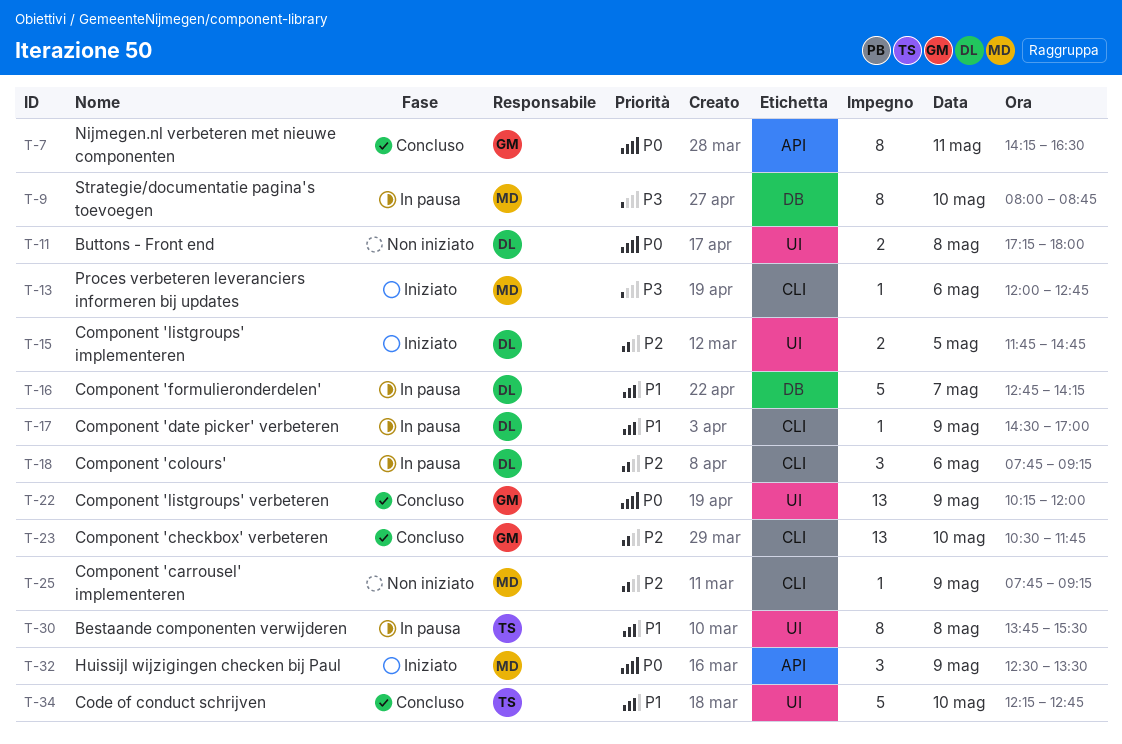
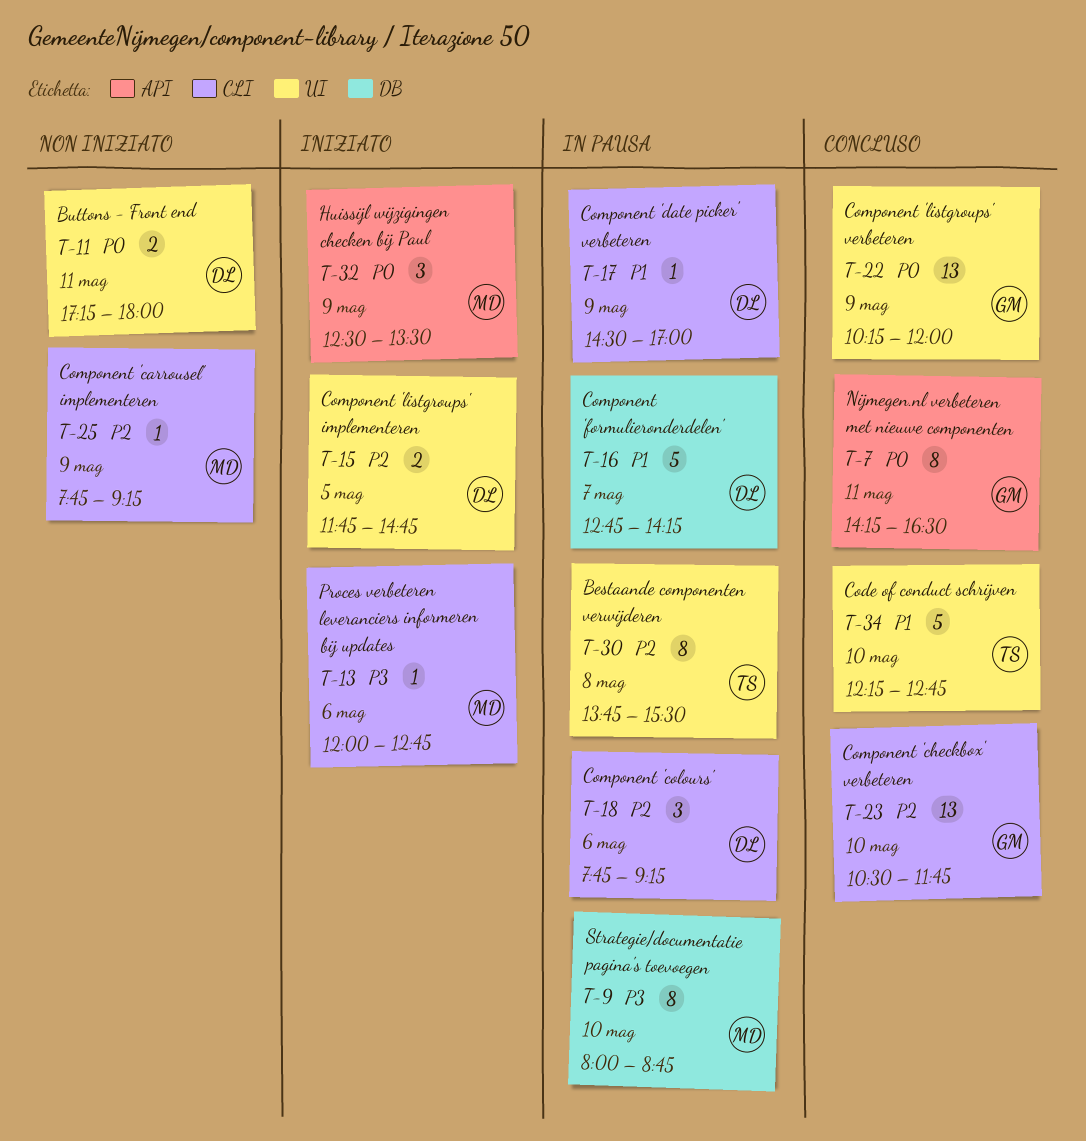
T-11, day: May 8 -> May 11
T-30, priority: P1 -> P2

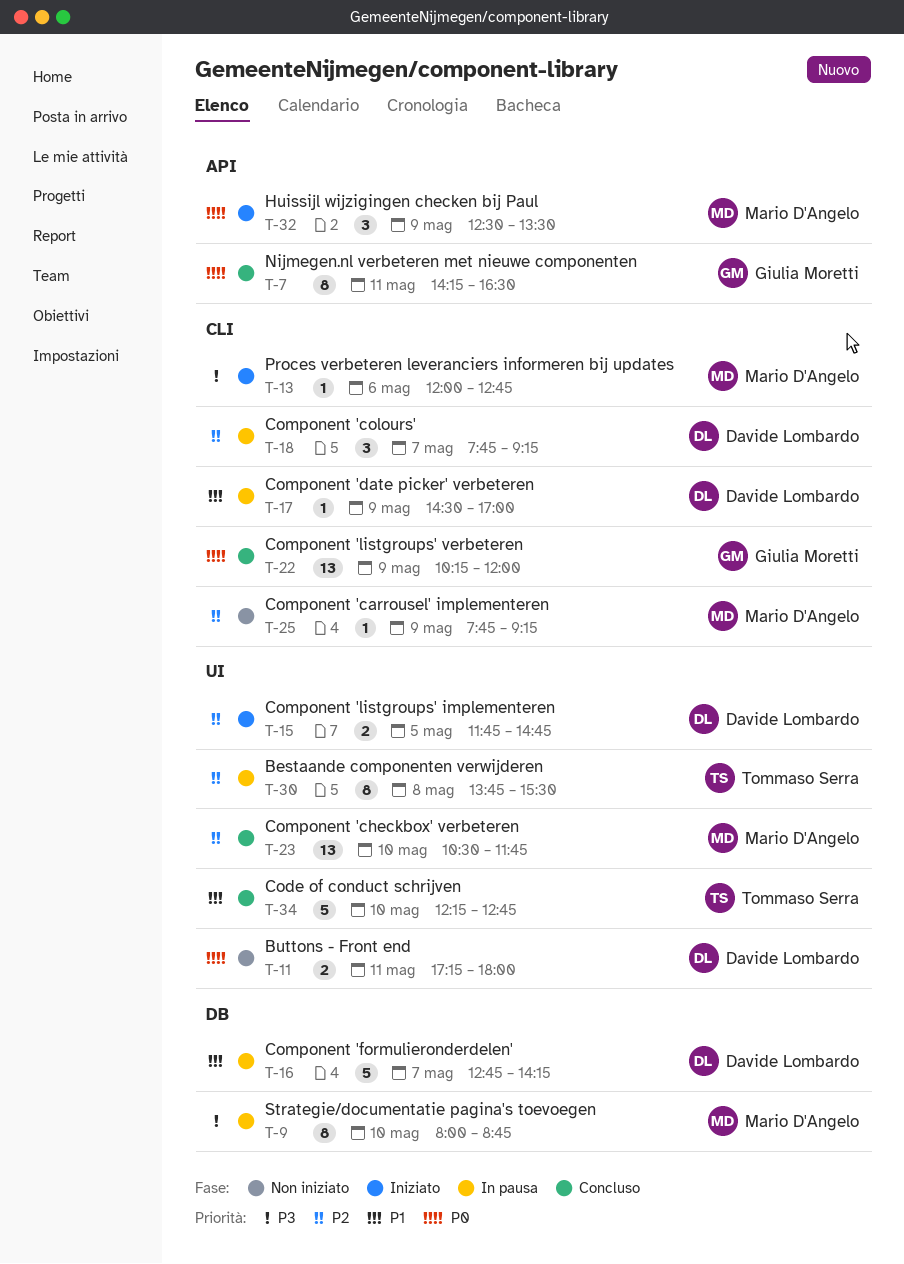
T-18, day: May 6 -> May 7
T-22, label: UI -> CLI
T-23, owner: Giulia Moretti -> Mario D'Angelo
T-23, label: CLI -> UI

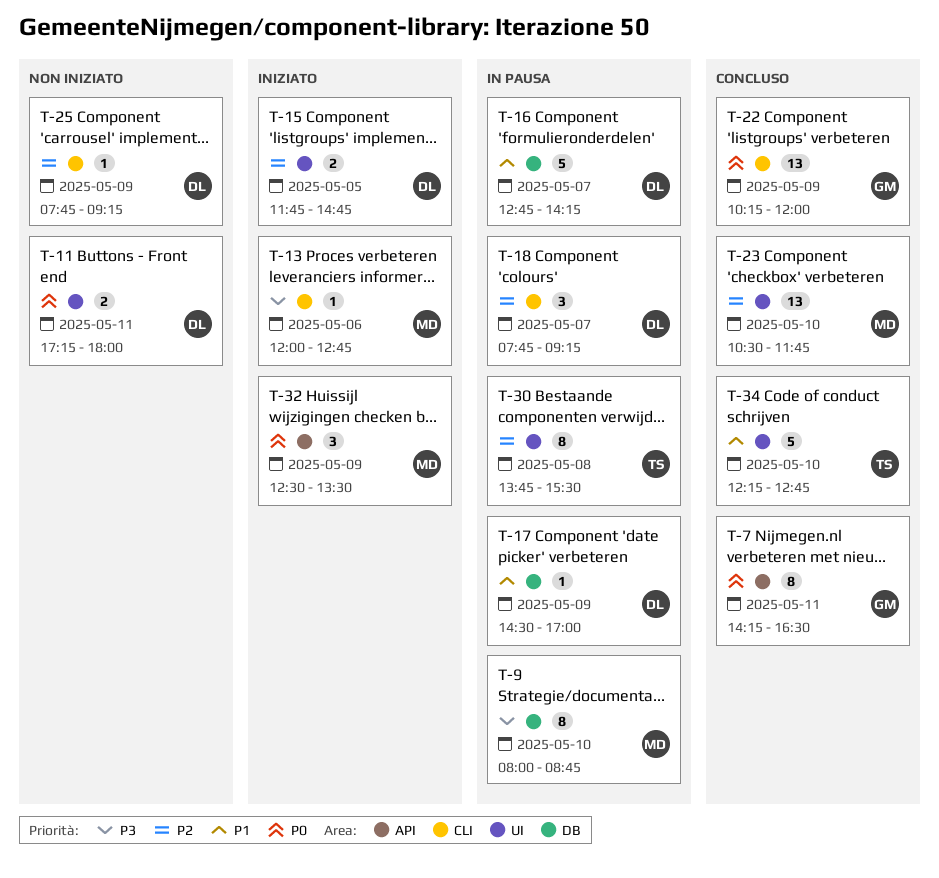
T-17, label: CLI -> DB
T-25, owner: Mario D'Angelo -> Davide Lombardo

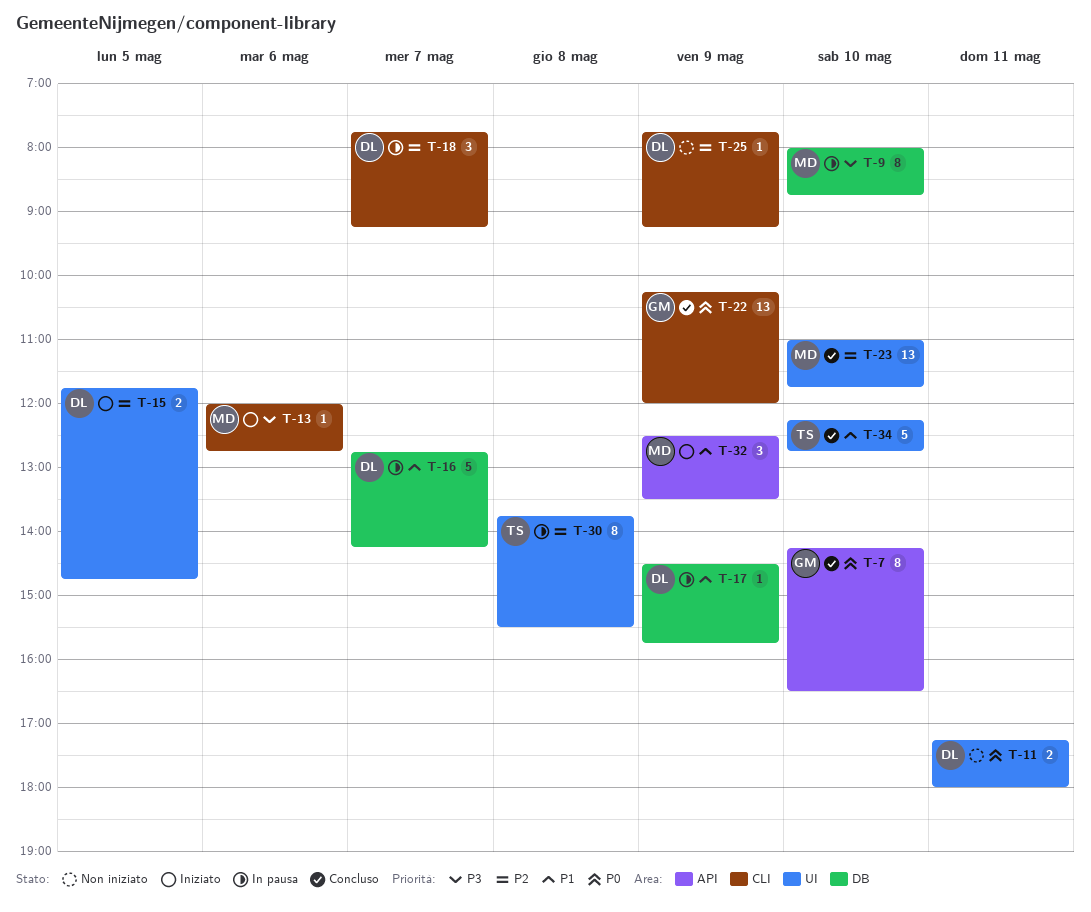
T-7, day: May 11 -> May 10
T-17, ends: 17:00 -> 15:45
T-23, begins: 10:30 -> 11:00
T-32, priority: P0 -> P1

